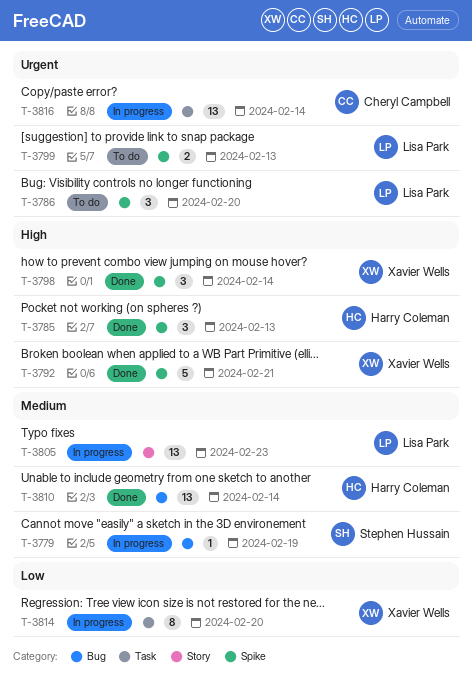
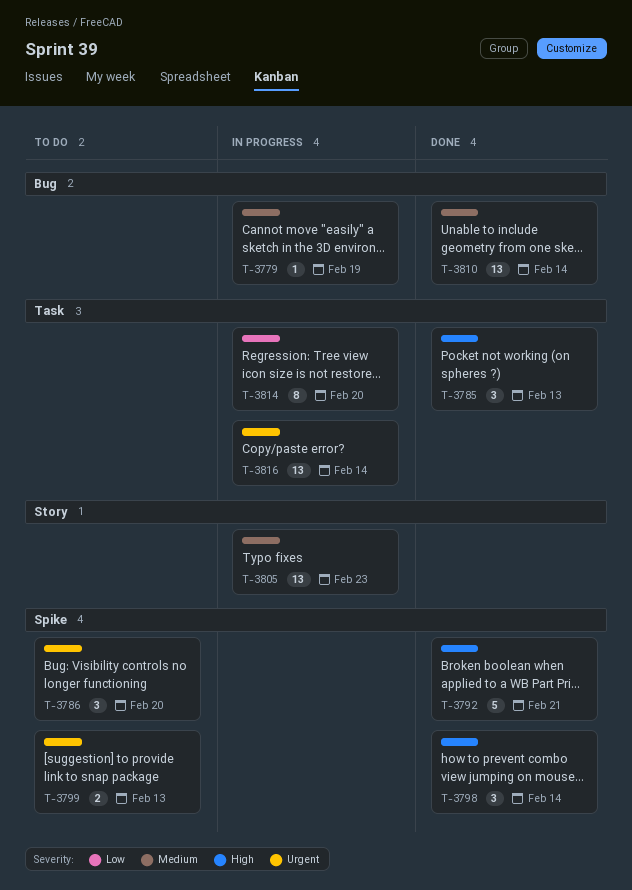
T-3785, label: Spike -> Task

